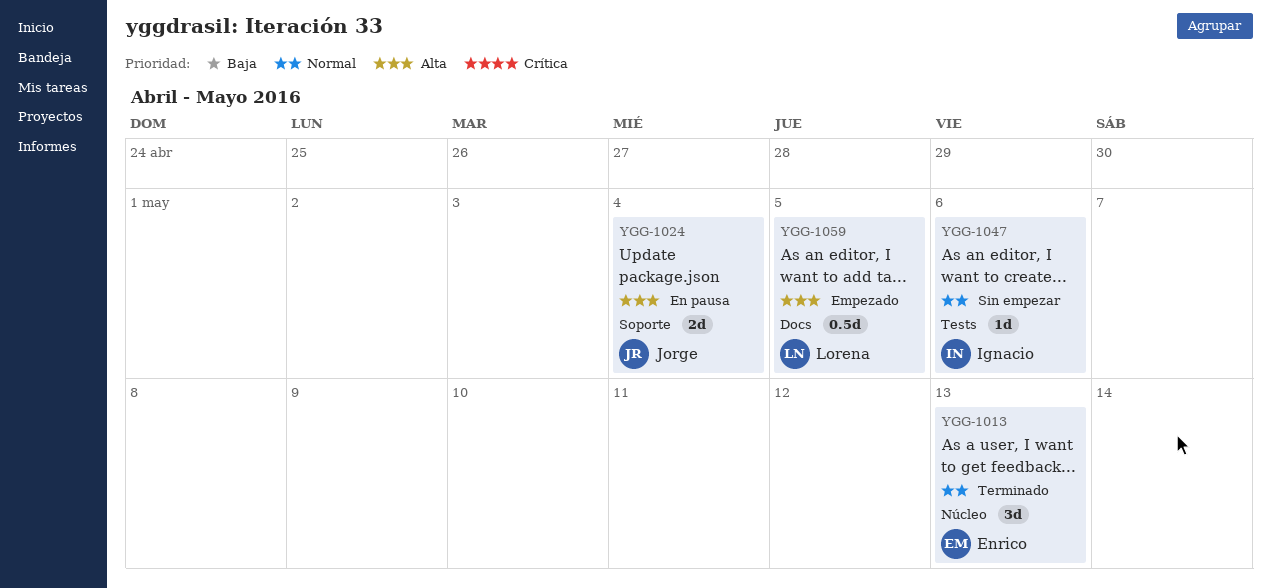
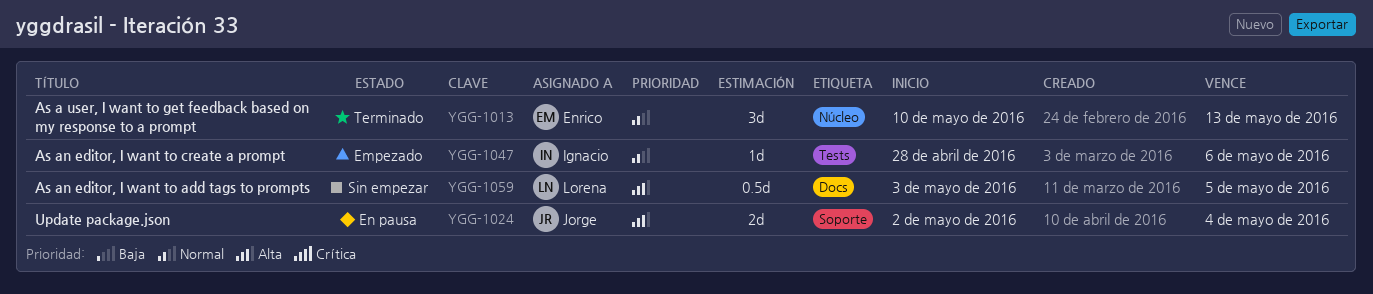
YGG-1047, status: Sin empezar -> Empezado
YGG-1059, status: Empezado -> Sin empezar

